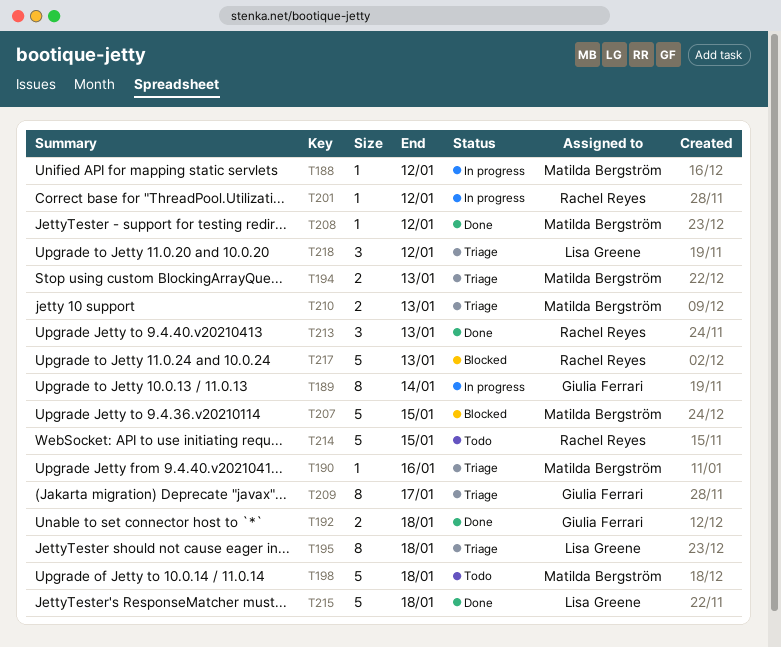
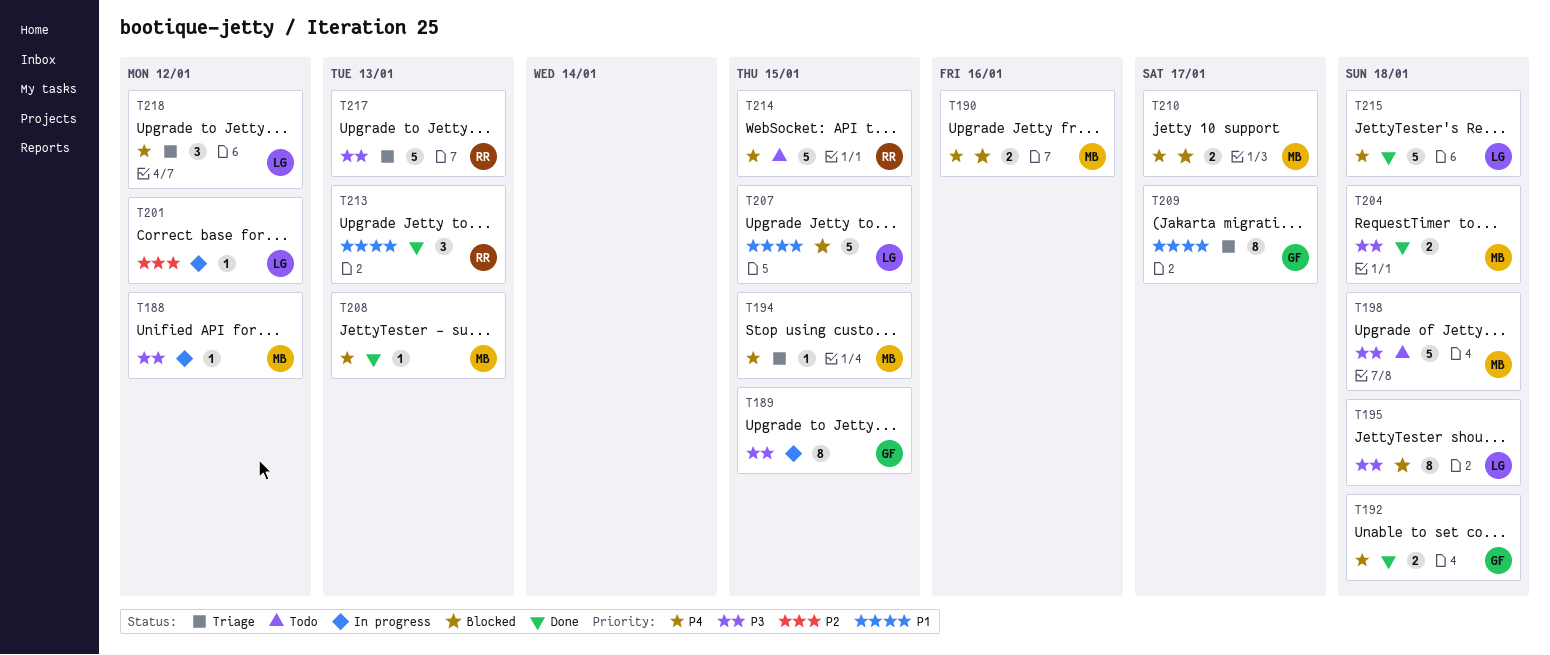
T189, due: Jan 14 -> Jan 15
T190, status: Triage -> Blocked
T190, estimate: 1 -> 2
T194, estimate: 2 -> 1
T194, due: Jan 13 -> Jan 15
T195, status: Triage -> Blocked
T201, owner: Rachel Reyes -> Lisa Greene
T204: none -> present
T207, owner: Matilda Bergström -> Lisa Greene
T208, due: Jan 12 -> Jan 13
T210, status: Triage -> Blocked
T210, due: Jan 13 -> Jan 17
T217, status: Blocked -> Triage

